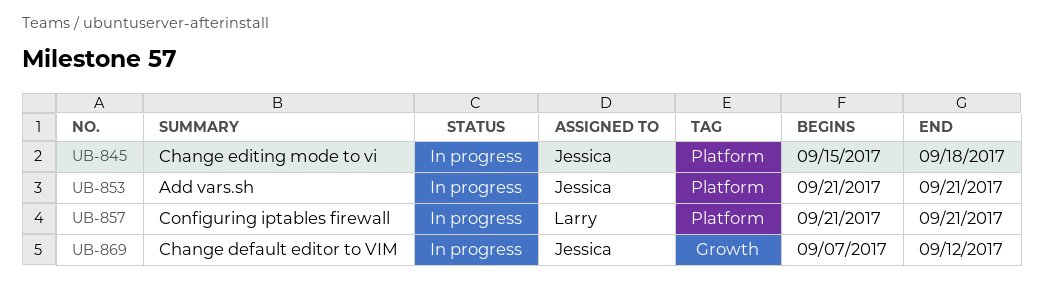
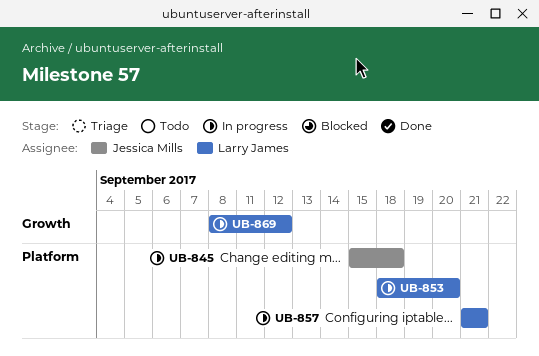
UB-853, owner: Jessica Mills -> Larry James
UB-853, start: Sep 21 -> Sep 18
UB-853, due: Sep 21 -> Sep 20
UB-869, owner: Jessica Mills -> Larry James
UB-869, start: Sep 7 -> Sep 8

